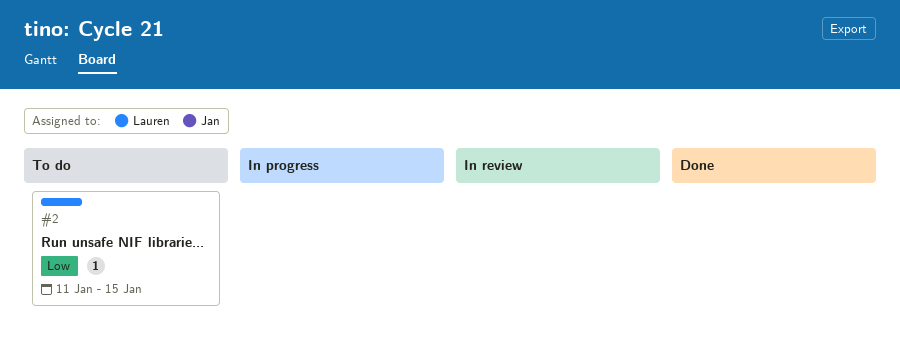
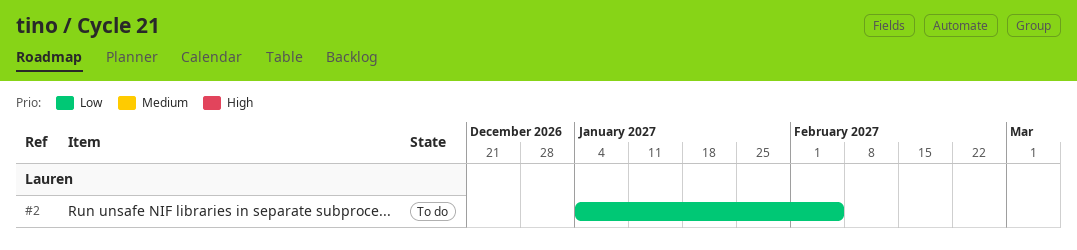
#2, start: Jan 11 -> Jan 4
#2, due: Jan 15 -> Feb 5

